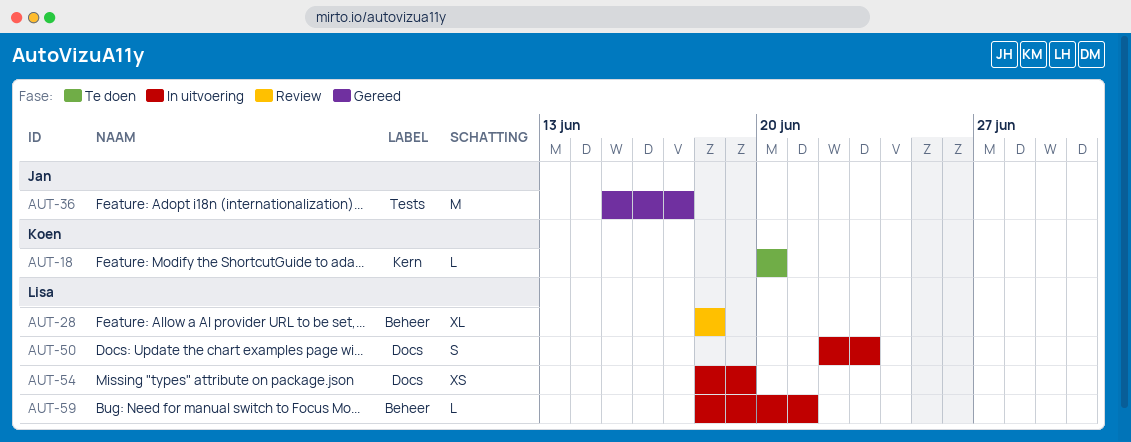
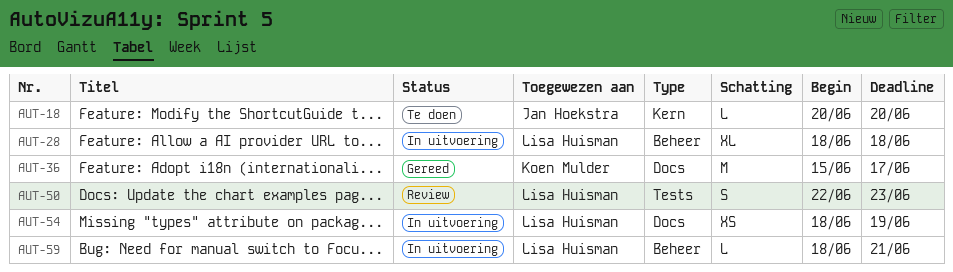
AUT-18, owner: Koen Mulder -> Jan Hoekstra
AUT-28, status: Review -> In uitvoering
AUT-36, owner: Jan Hoekstra -> Koen Mulder
AUT-36, label: Tests -> Docs
AUT-50, status: In uitvoering -> Review
AUT-50, label: Docs -> Tests

